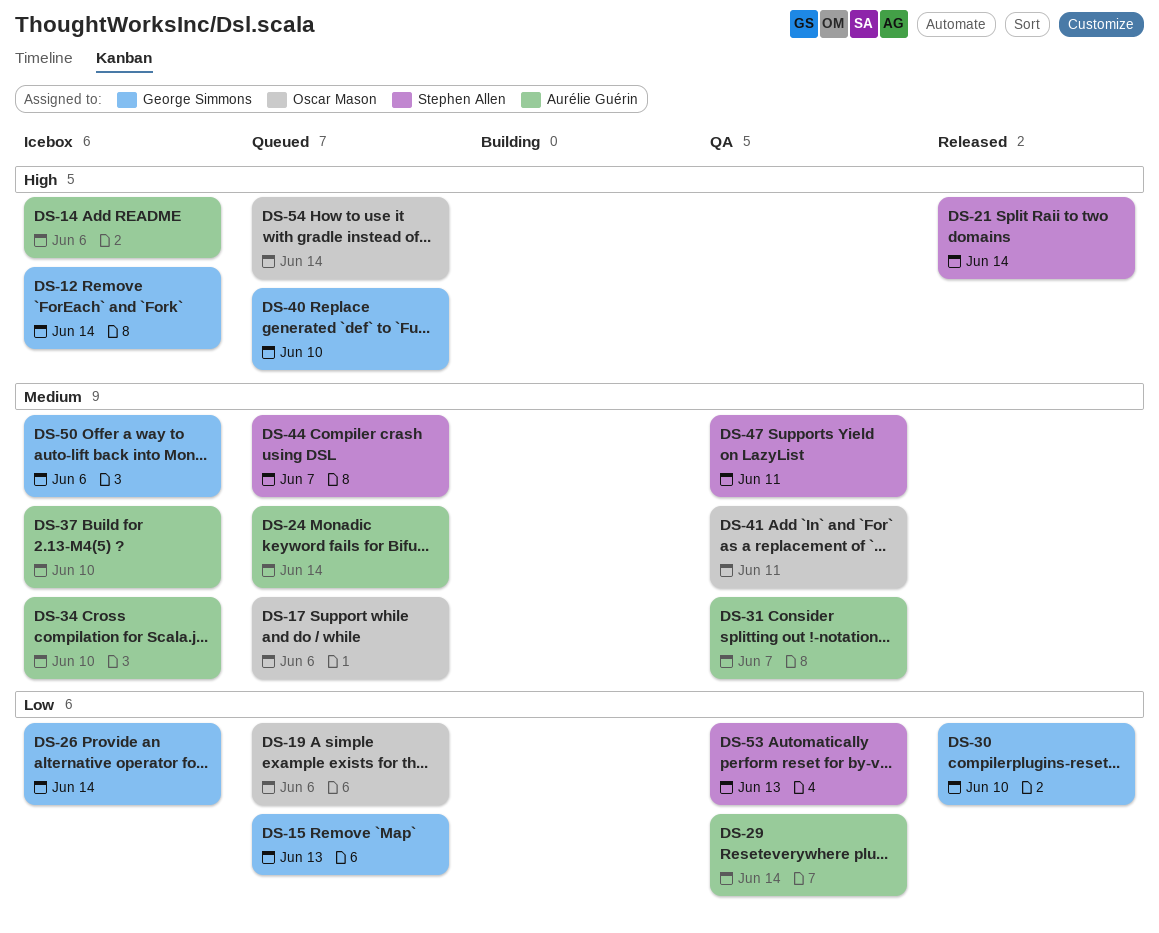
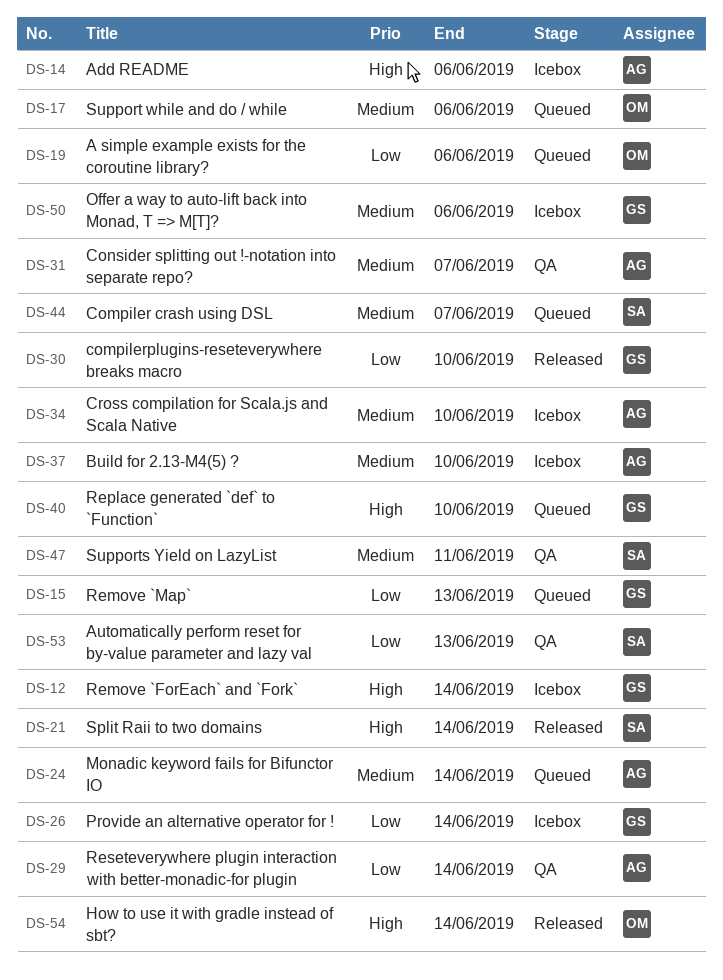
DS-41: present -> none
DS-54, status: Queued -> Released

